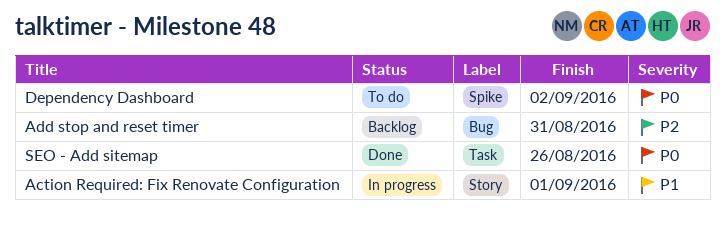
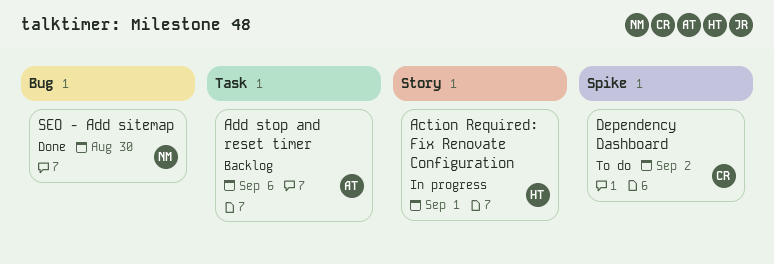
Add stop and reset timer, label: Bug -> Task
Add stop and reset timer, due: Aug 31 -> Sep 6
SEO - Add sitemap, label: Task -> Bug
SEO - Add sitemap, due: Aug 26 -> Aug 30

